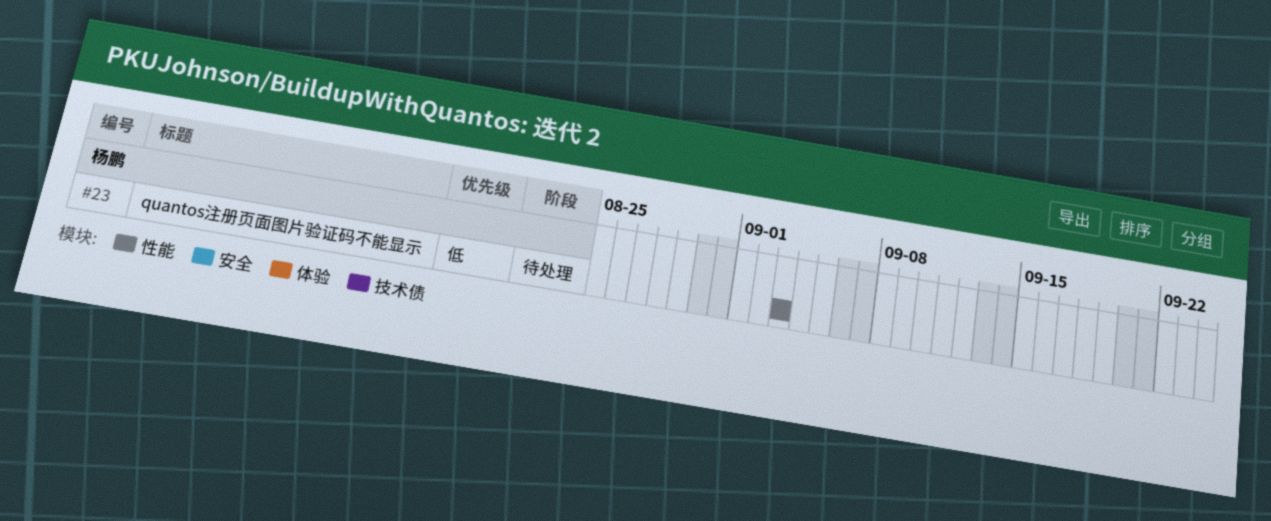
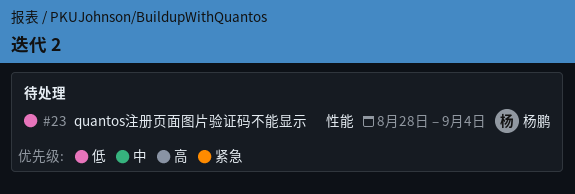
#23, start: Sep 3 -> Aug 28
#23, due: Sep 3 -> Sep 4

